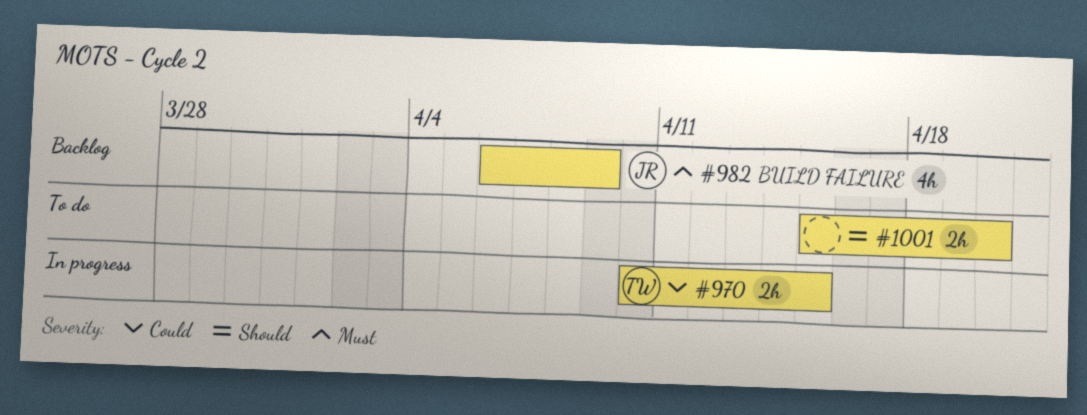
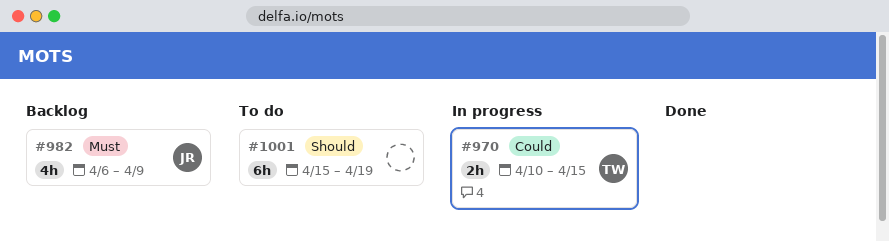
#1001, estimate: 2h -> 6h
#1001, due: Apr 20 -> Apr 19

